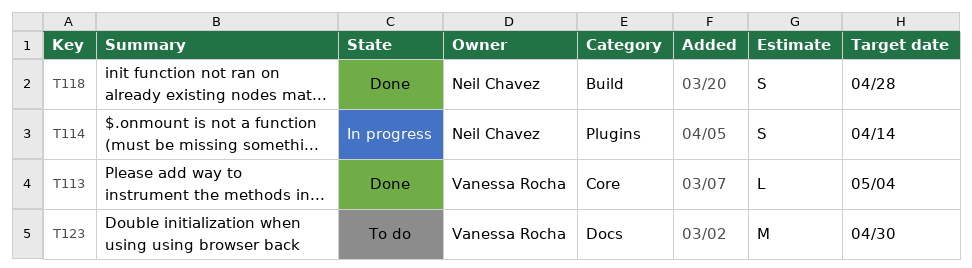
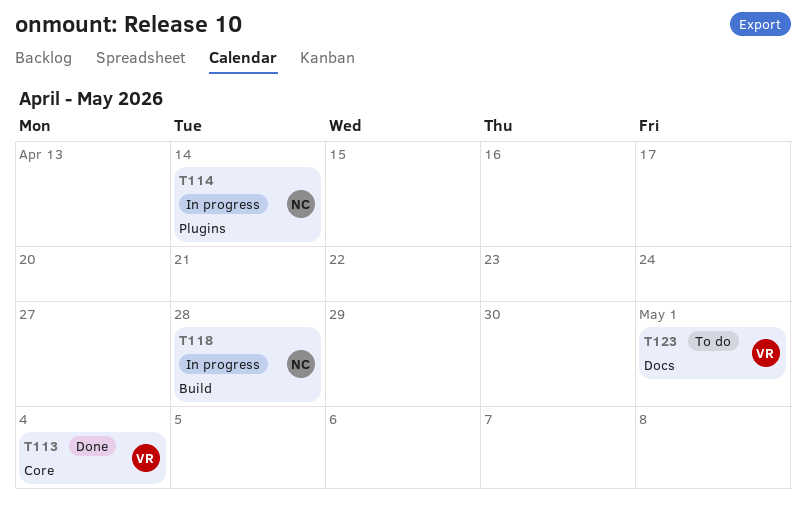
T118, status: Done -> In progress
T123, due: Apr 30 -> May 1

